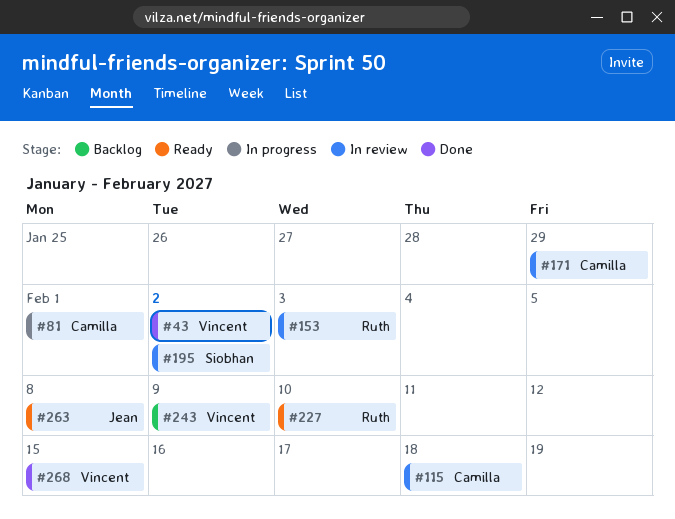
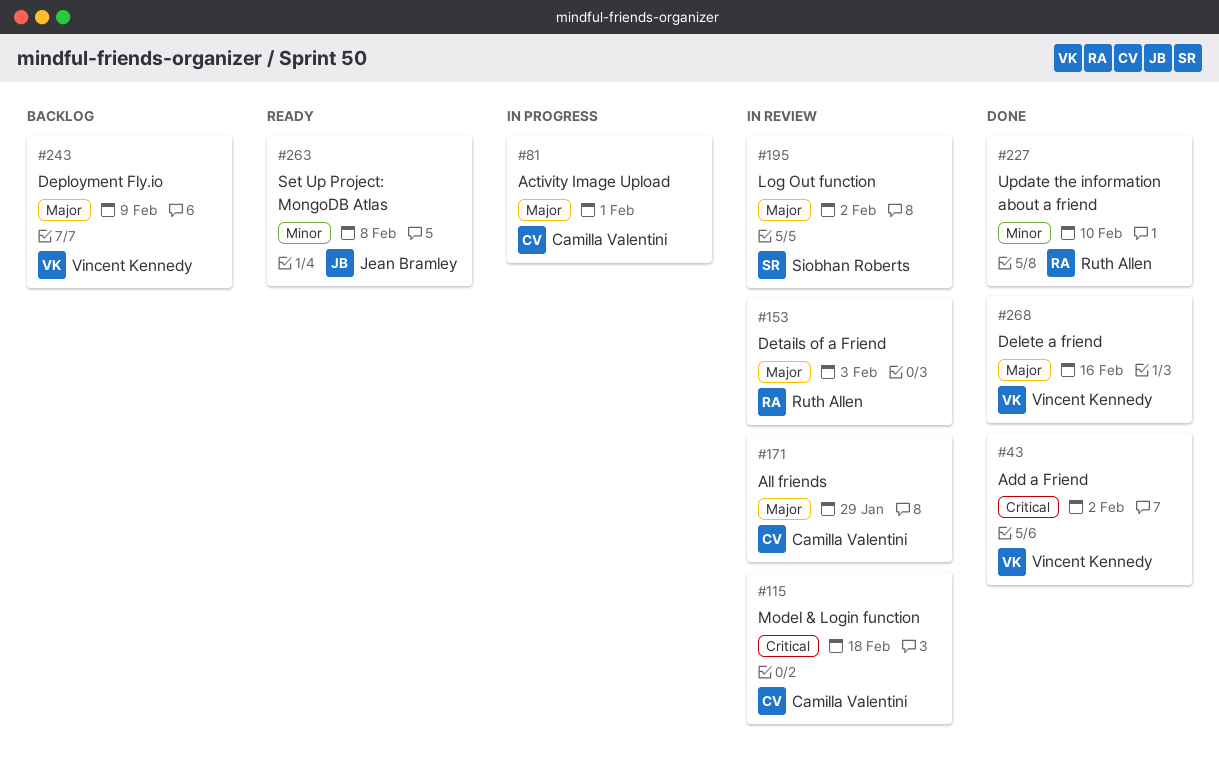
#227, status: Ready -> Done
#268, due: Feb 15 -> Feb 16

